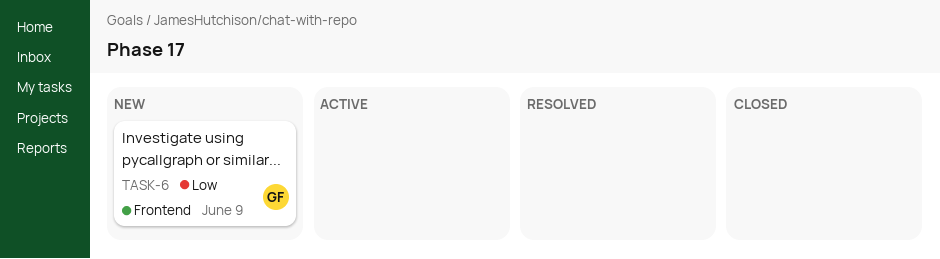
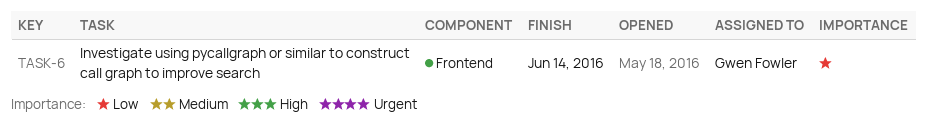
TASK-6, due: Jun 9 -> Jun 14

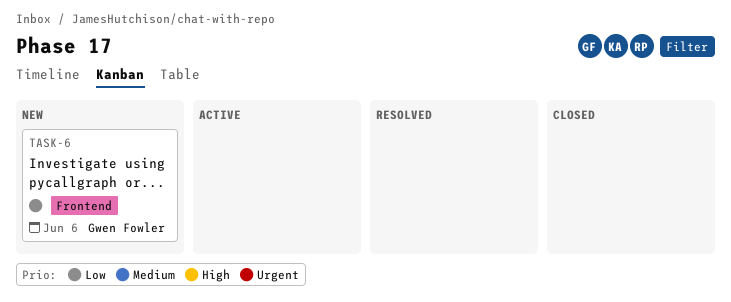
TASK-6, due: Jun 14 -> Jun 6

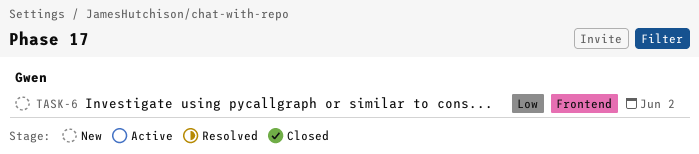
TASK-6, due: Jun 6 -> Jun 2

